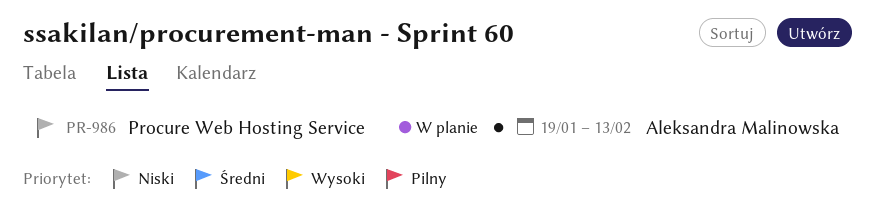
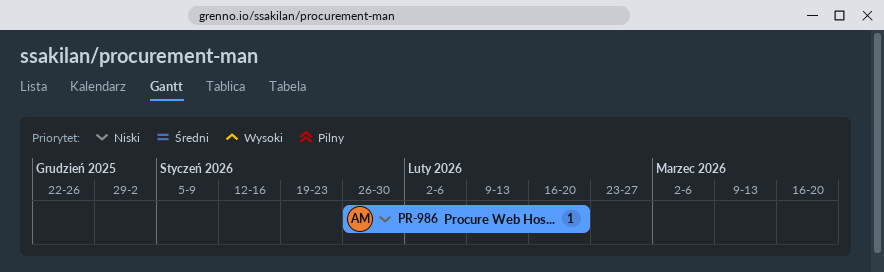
PR-986, start: Jan 19 -> Jan 26
PR-986, due: Feb 13 -> Feb 20

